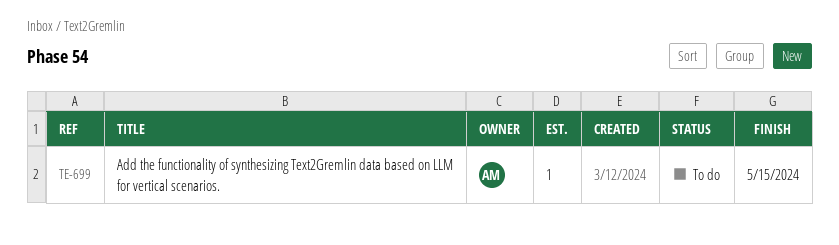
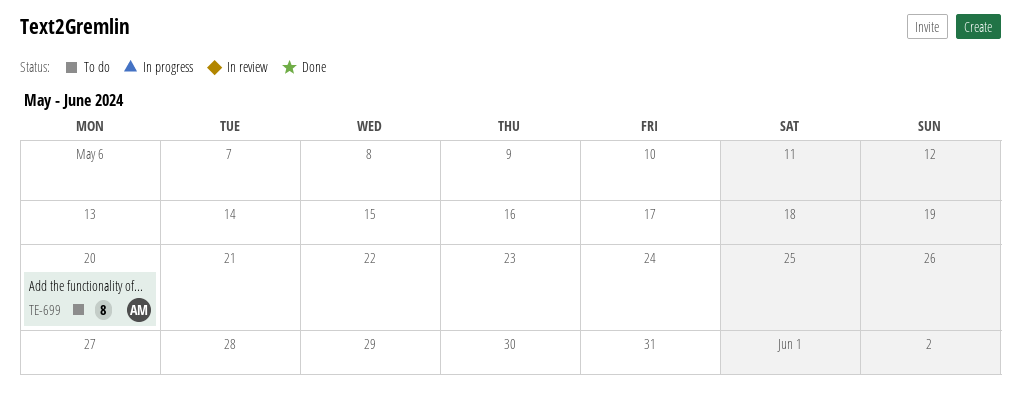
TE-699, estimate: 1 -> 8
TE-699, due: May 15 -> May 20

